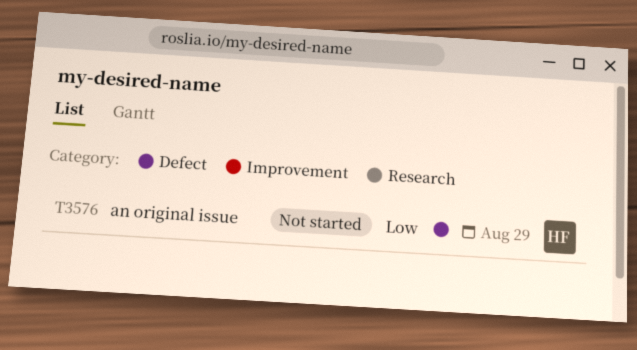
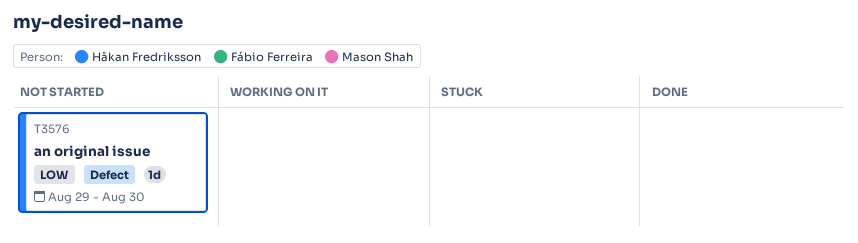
T3576, due: Aug 29 -> Aug 30

